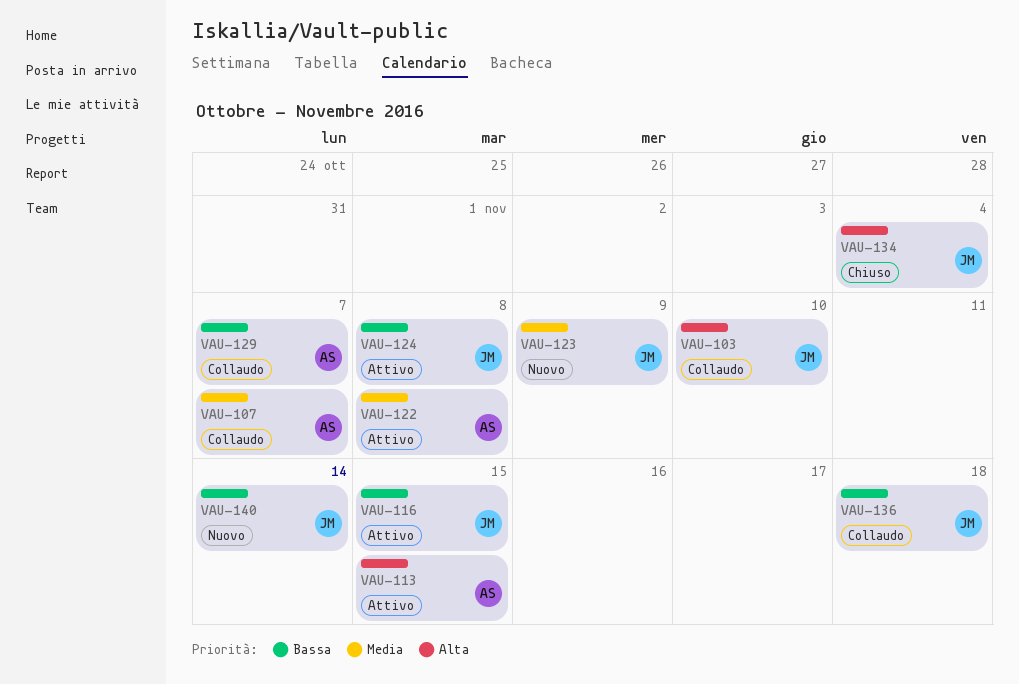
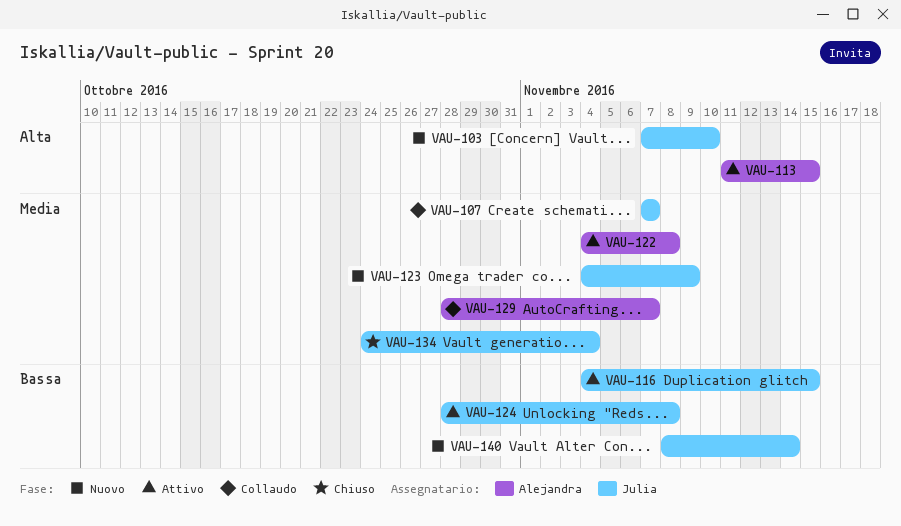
VAU-103, status: Collaudo -> Nuovo
VAU-107, owner: Alejandra -> Julia
VAU-129, priority: Bassa -> Media
VAU-134, priority: Alta -> Media
VAU-136: present -> none

